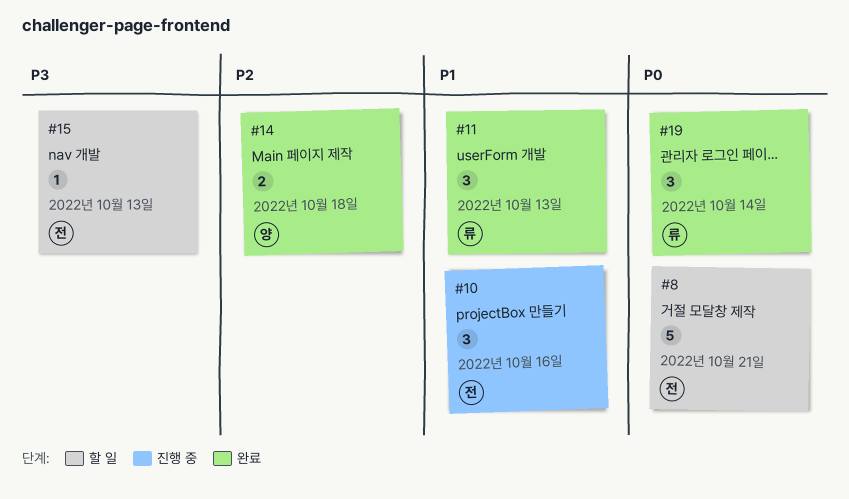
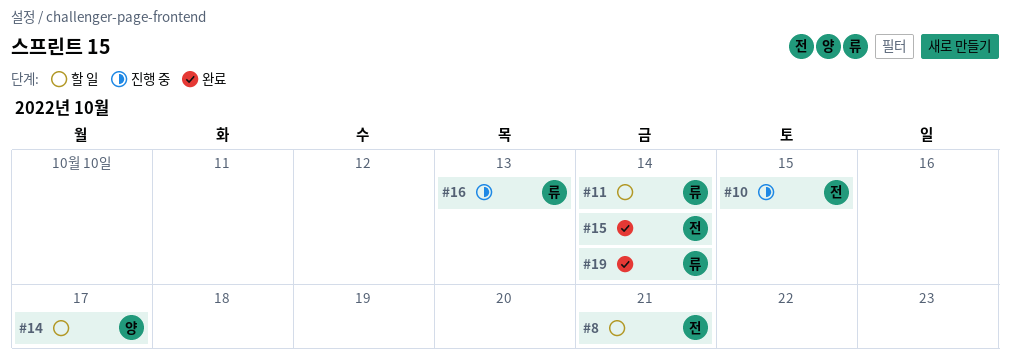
#10, due: Oct 16 -> Oct 15
#11, status: 완료 -> 할 일
#11, due: Oct 13 -> Oct 14
#14, status: 완료 -> 할 일
#14, due: Oct 18 -> Oct 17
#15, status: 할 일 -> 완료
#15, due: Oct 13 -> Oct 14
#16: none -> present

